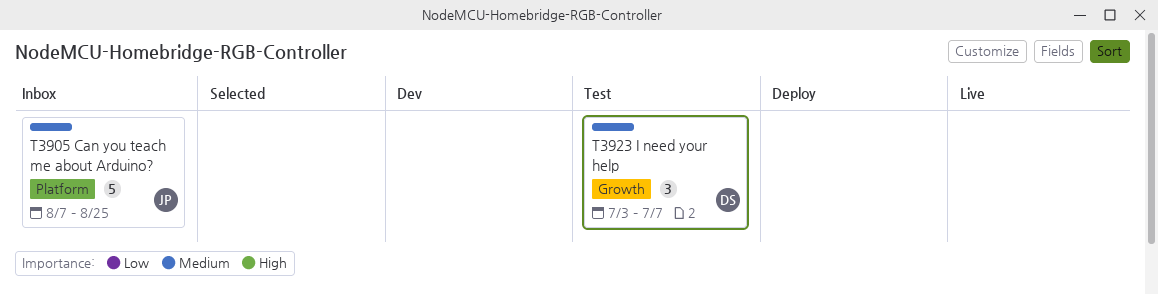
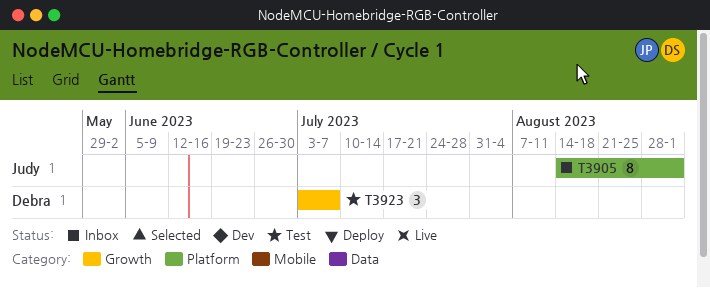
T3905, estimate: 5 -> 8
T3905, start: Aug 7 -> Aug 14
T3905, due: Aug 25 -> Sep 1

